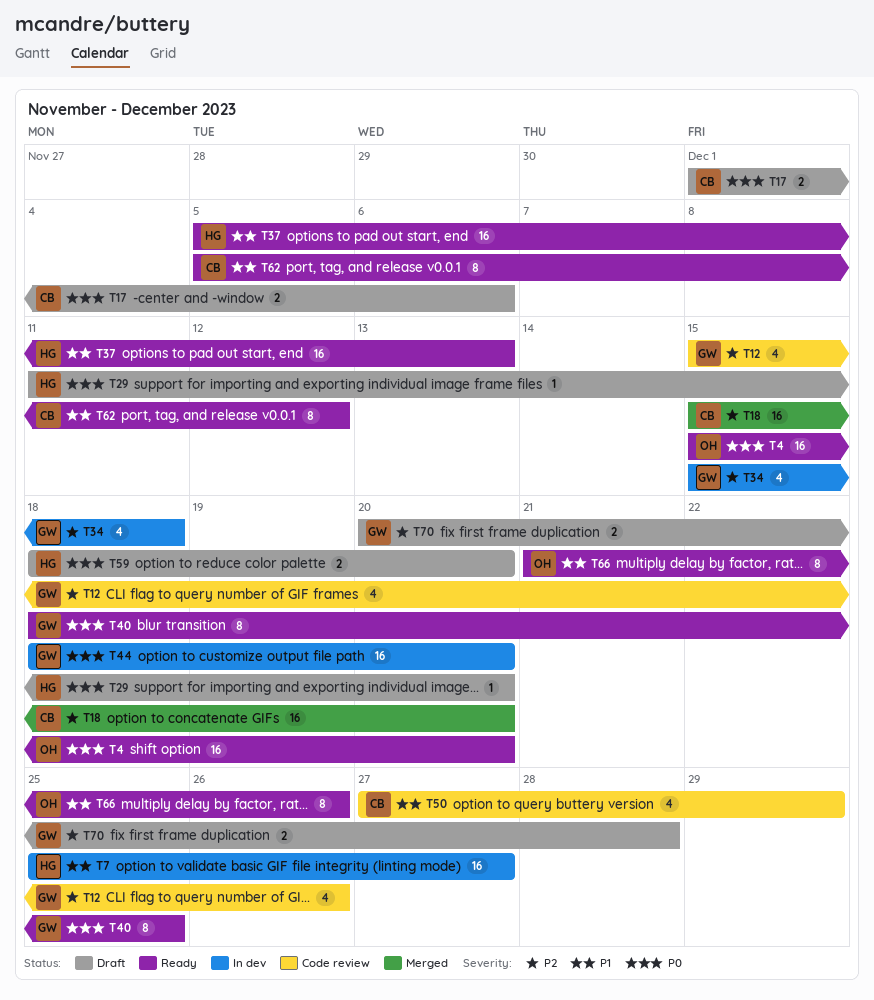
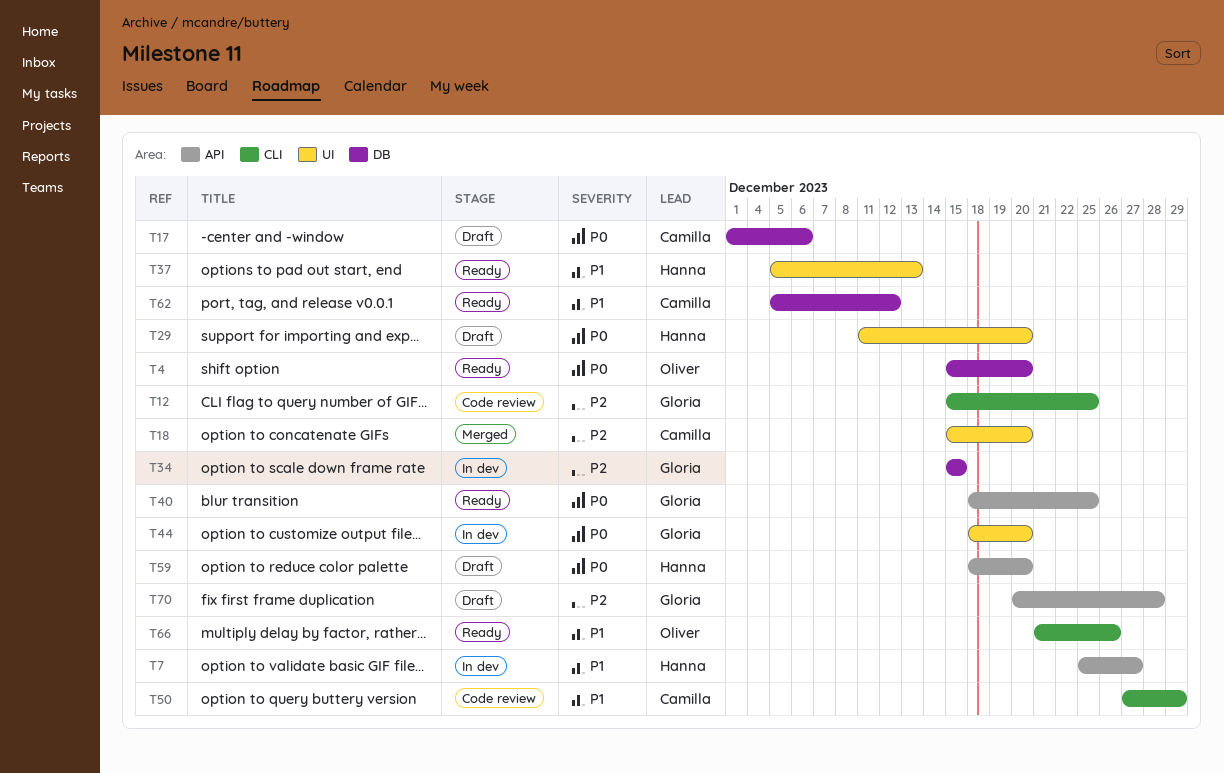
T12, due: Dec 26 -> Dec 25
T34, due: Dec 18 -> Dec 15

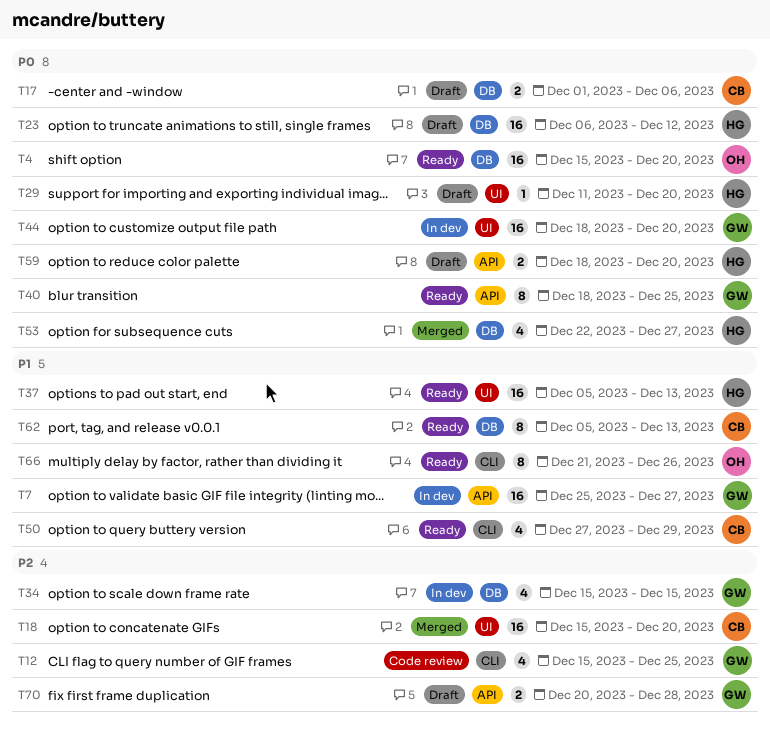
T7, owner: Hanna -> Gloria
T23: none -> present
T50, status: Code review -> Ready
T53: none -> present
T62, due: Dec 12 -> Dec 13

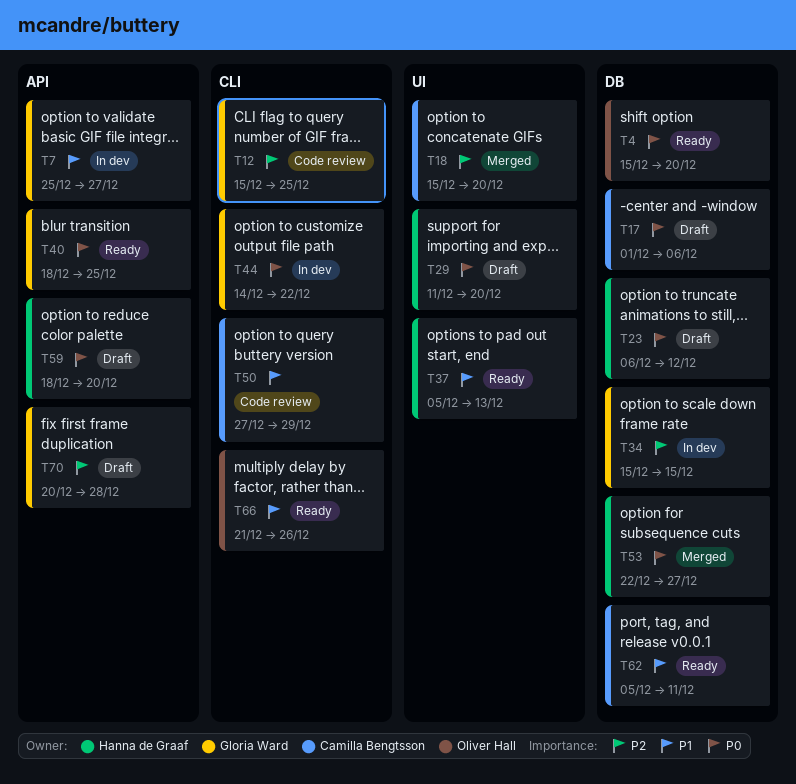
T44, label: UI -> CLI
T44, start: Dec 18 -> Dec 14
T44, due: Dec 20 -> Dec 22
T50, status: Ready -> Code review
T62, due: Dec 13 -> Dec 11

